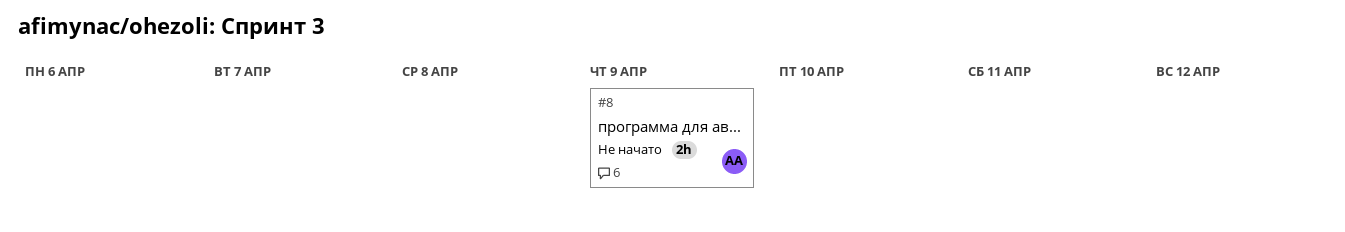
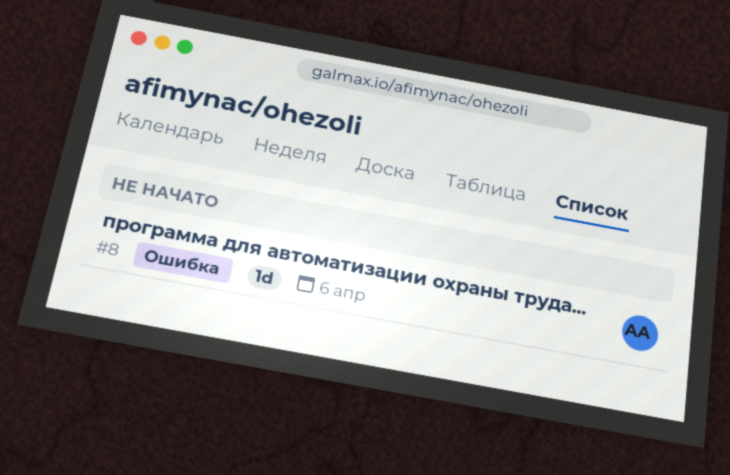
#8, estimate: 2h -> 1d
#8, due: Apr 9 -> Apr 6

